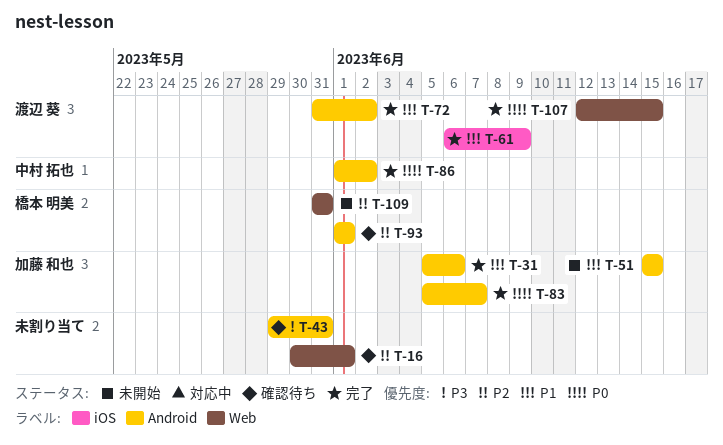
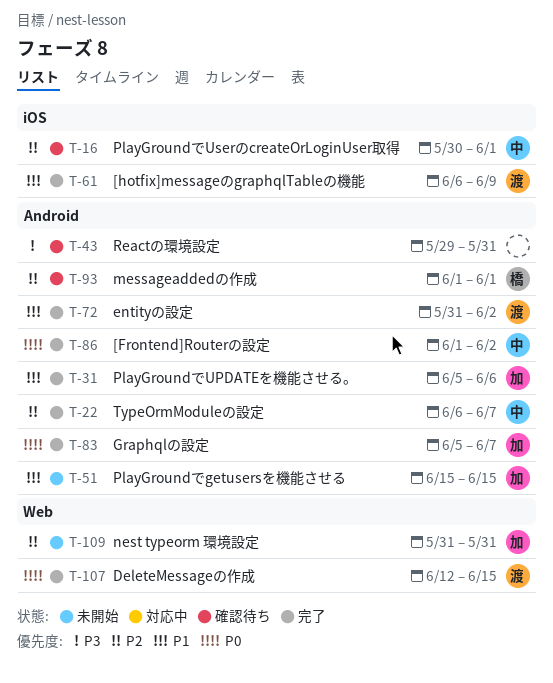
T-16, owner: none -> 中村 拓也
T-16, label: Web -> iOS
T-22: none -> present
T-109, owner: 橋本 明美 -> 加藤 和也

